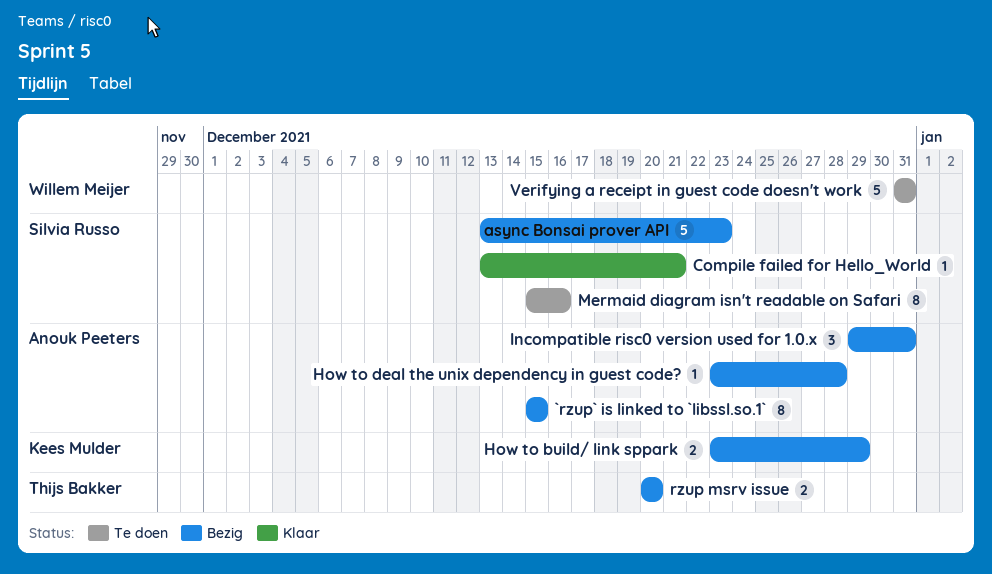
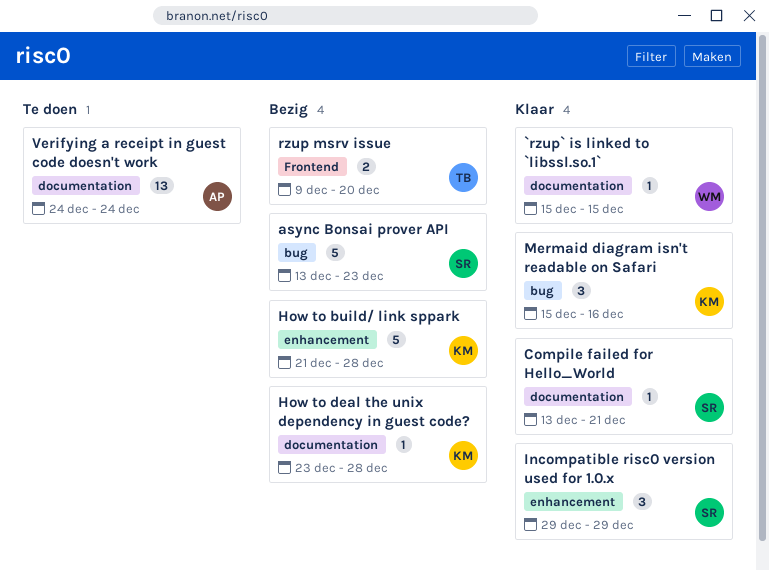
`rzup` is linked to `libssl.so.1`, status: Bezig -> Klaar
`rzup` is linked to `libssl.so.1`, owner: Anouk Peeters -> Willem Meijer
`rzup` is linked to `libssl.so.1`, estimate: 8 -> 1
How to build/ link sppark, estimate: 2 -> 5
How to build/ link sppark, start: Dec 23 -> Dec 21
How to build/ link sppark, due: Dec 29 -> Dec 28
How to deal the unix dependency in guest code?, owner: Anouk Peeters -> Kees Mulder
Incompatible risc0 version used for 1.0.x, status: Bezig -> Klaar
Incompatible risc0 version used for 1.0.x, owner: Anouk Peeters -> Silvia Russo
Incompatible risc0 version used for 1.0.x, due: Dec 31 -> Dec 29
Mermaid diagram isn't readable on Safari, status: Te doen -> Klaar
Mermaid diagram isn't readable on Safari, owner: Silvia Russo -> Kees Mulder
Mermaid diagram isn't readable on Safari, estimate: 8 -> 3
rzup msrv issue, start: Dec 20 -> Dec 9
Verifying a receipt in guest code doesn't work, owner: Willem Meijer -> Anouk Peeters
Verifying a receipt in guest code doesn't work, estimate: 5 -> 13
Verifying a receipt in guest code doesn't work, start: Dec 31 -> Dec 24
Verifying a receipt in guest code doesn't work, due: Dec 31 -> Dec 24

